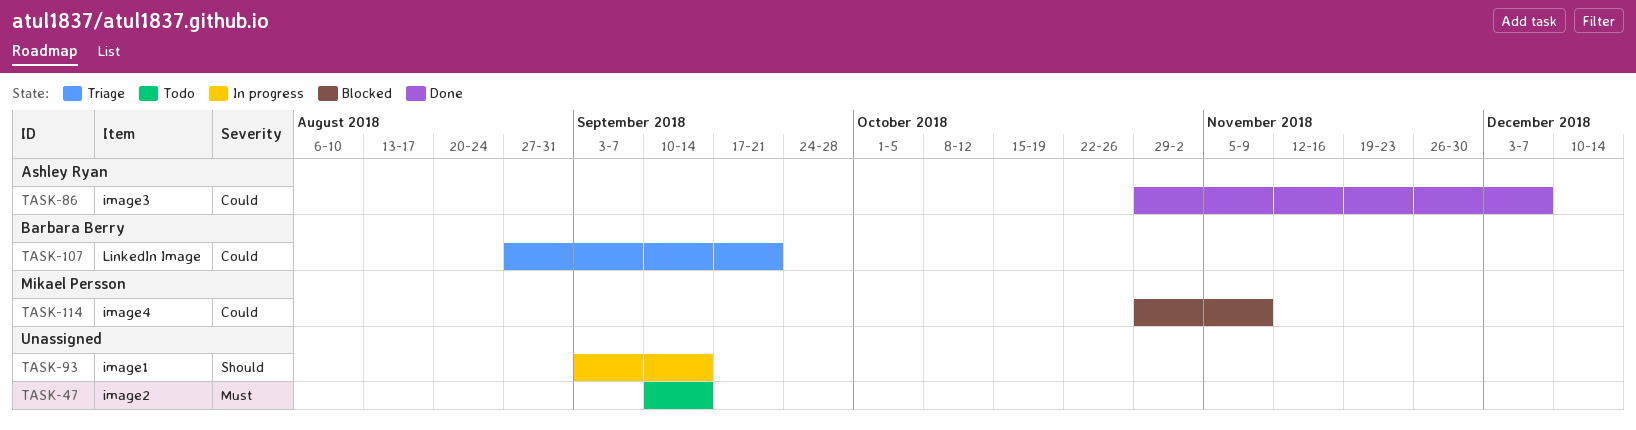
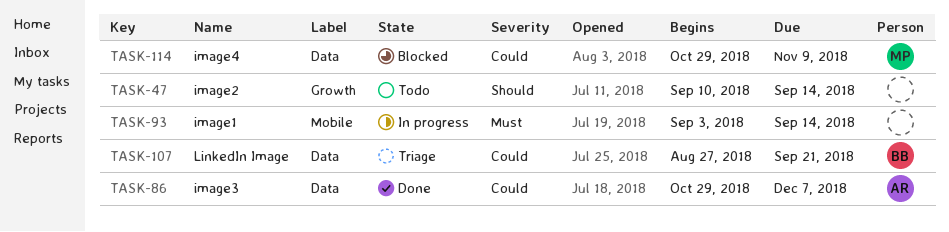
TASK-47, priority: Must -> Should
TASK-93, priority: Should -> Must

